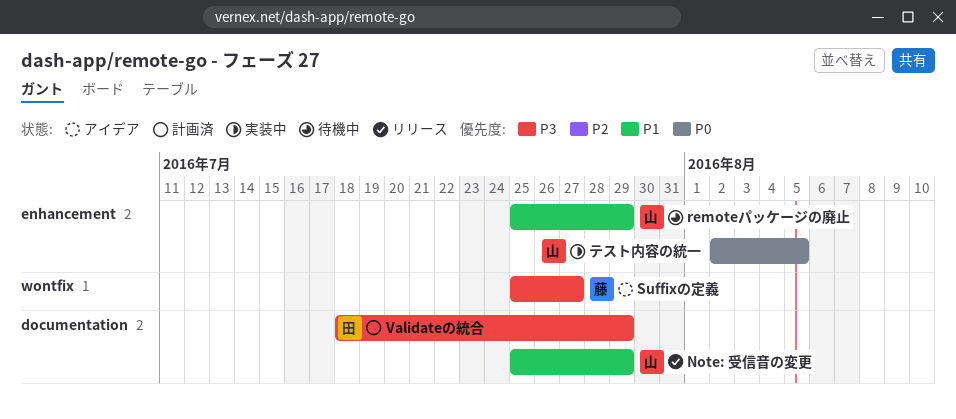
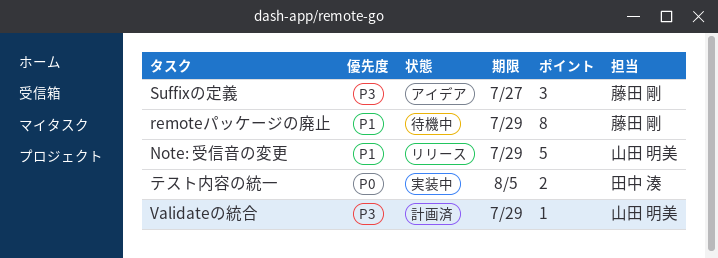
remoteパッケージの廃止, owner: 山田 明美 -> 藤田 剛
Validateの統合, owner: 田中 湊 -> 山田 明美
テスト内容の統一, owner: 山田 明美 -> 田中 湊

